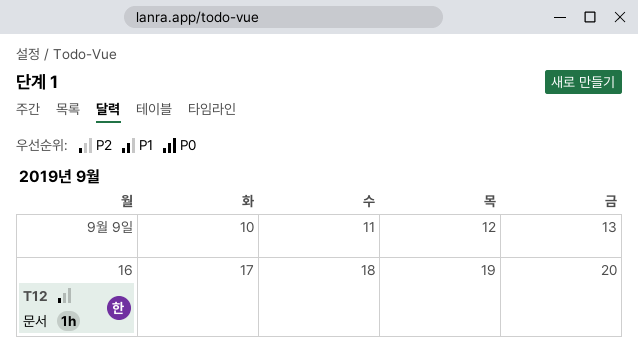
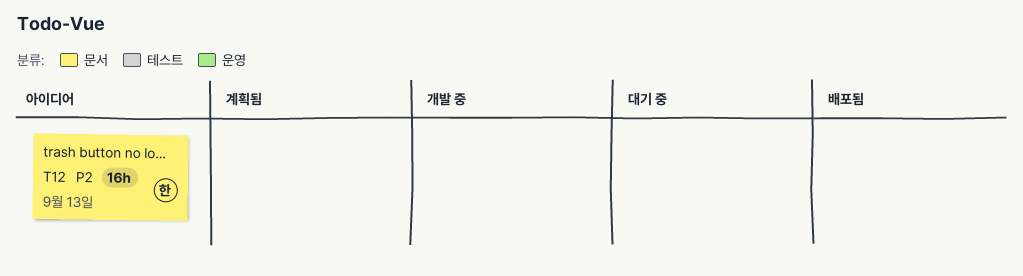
T12, estimate: 1h -> 16h
T12, due: Sep 16 -> Sep 13

